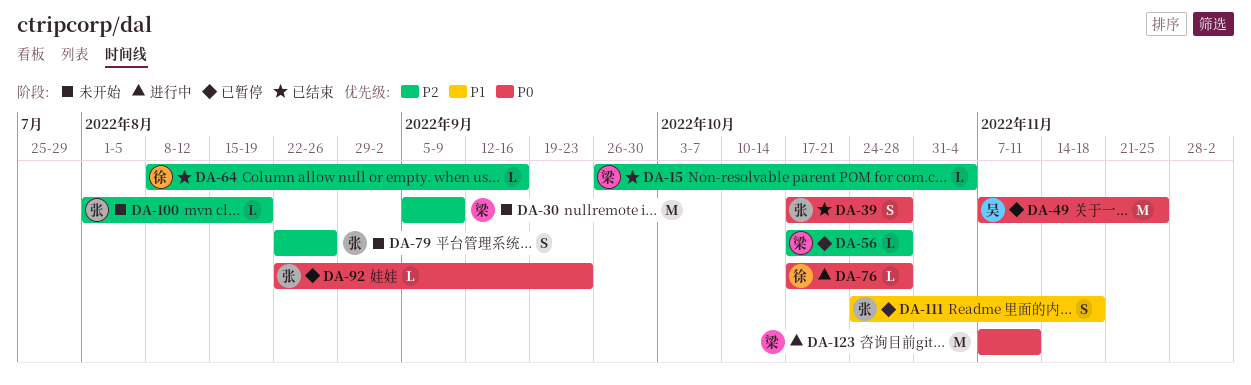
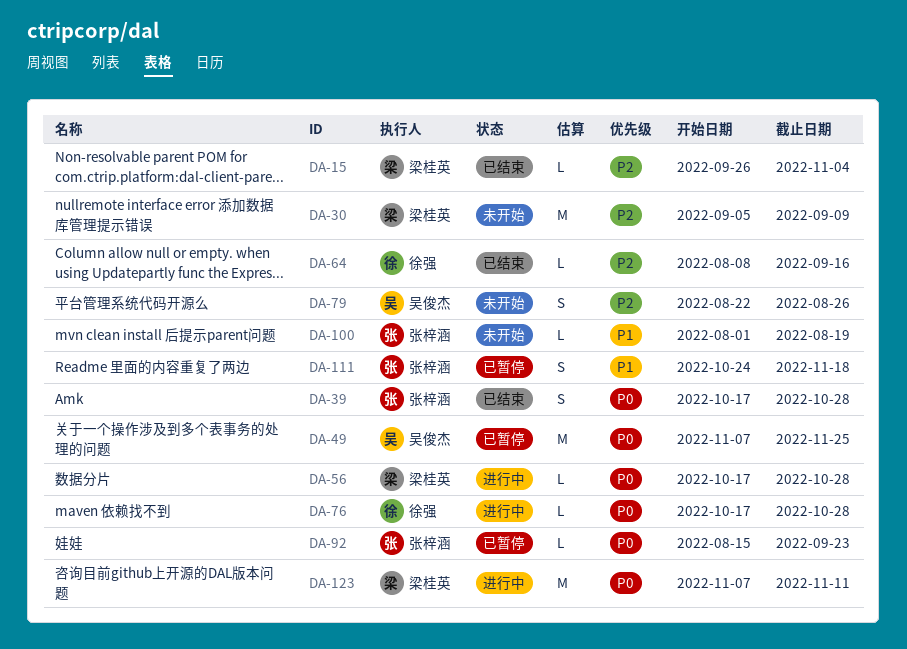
DA-56, status: 已暂停 -> 进行中
DA-56, priority: P2 -> P0
DA-79, owner: 张梓涵 -> 吴俊杰
DA-92, start: Aug 22 -> Aug 15
DA-100, priority: P2 -> P1

